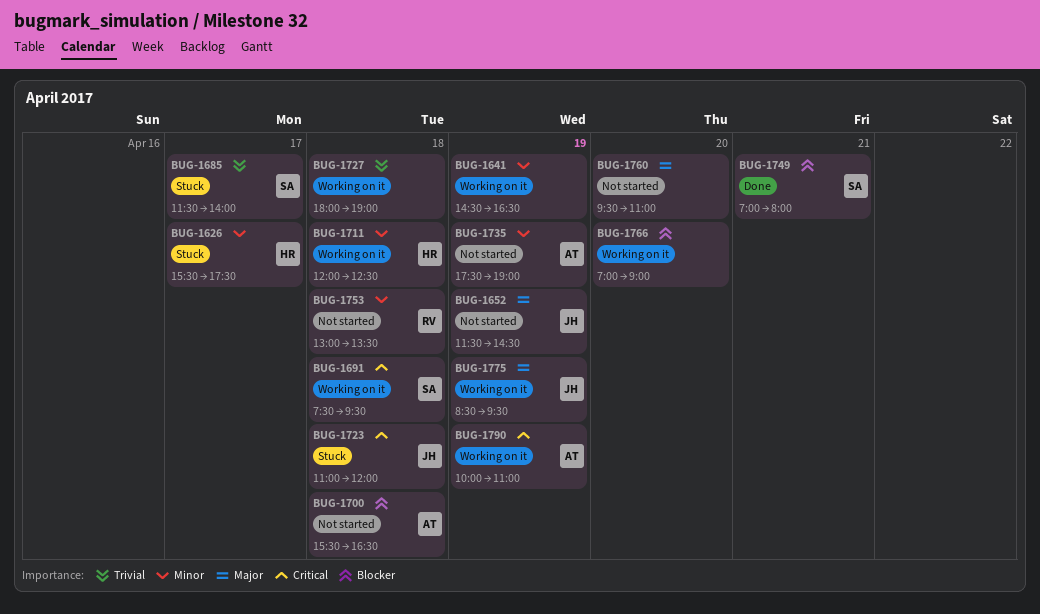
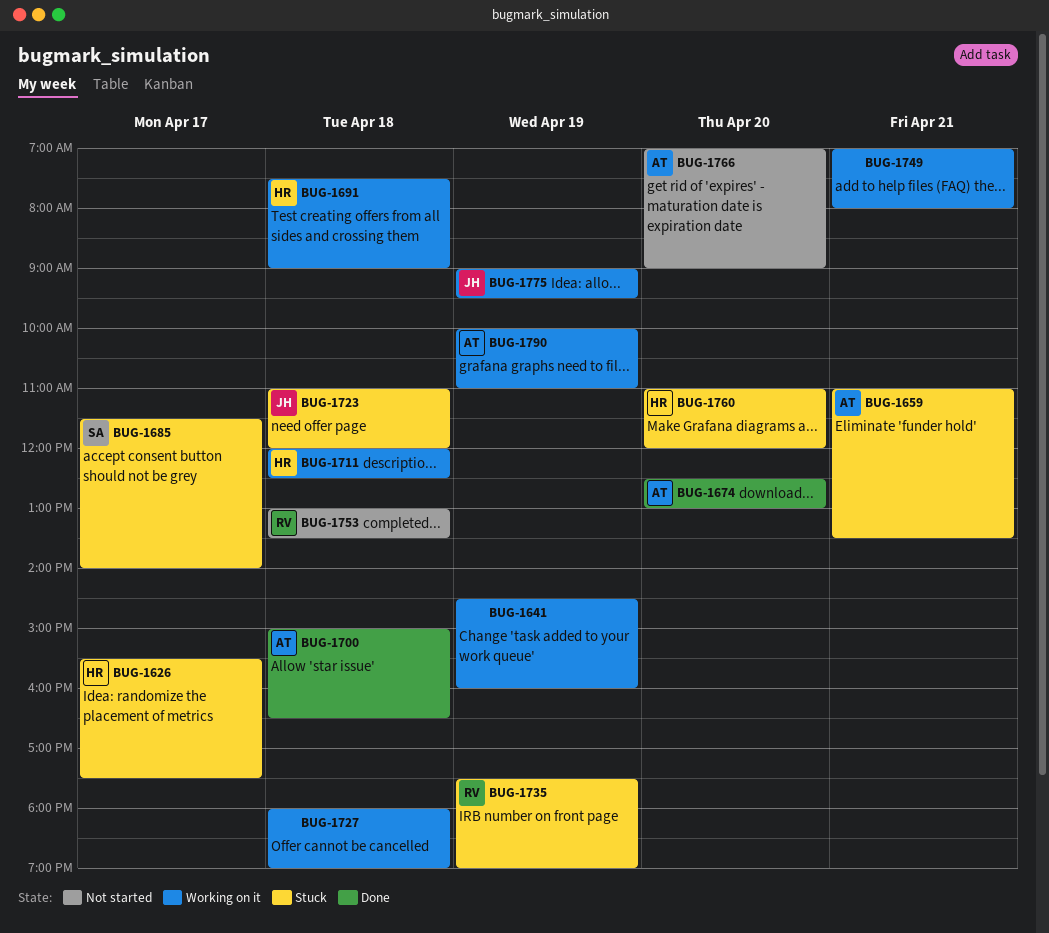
BUG-1641, ends: 16:30 -> 16:00
BUG-1652: present -> none
BUG-1659: none -> present
BUG-1674: none -> present
BUG-1691, owner: SA -> HR
BUG-1691, ends: 09:30 -> 09:00
BUG-1700, status: Not started -> Done
BUG-1700, begins: 15:30 -> 15:00
BUG-1735, status: Not started -> Stuck
BUG-1735, owner: AT -> RV
BUG-1749, status: Done -> Working on it
BUG-1749, owner: SA -> none
BUG-1760, status: Not started -> Stuck
BUG-1760, owner: none -> HR
BUG-1760, begins: 09:30 -> 11:00
BUG-1760, ends: 11:00 -> 12:00
BUG-1766, status: Working on it -> Not started
BUG-1766, owner: none -> AT
BUG-1775, begins: 08:30 -> 09:00

